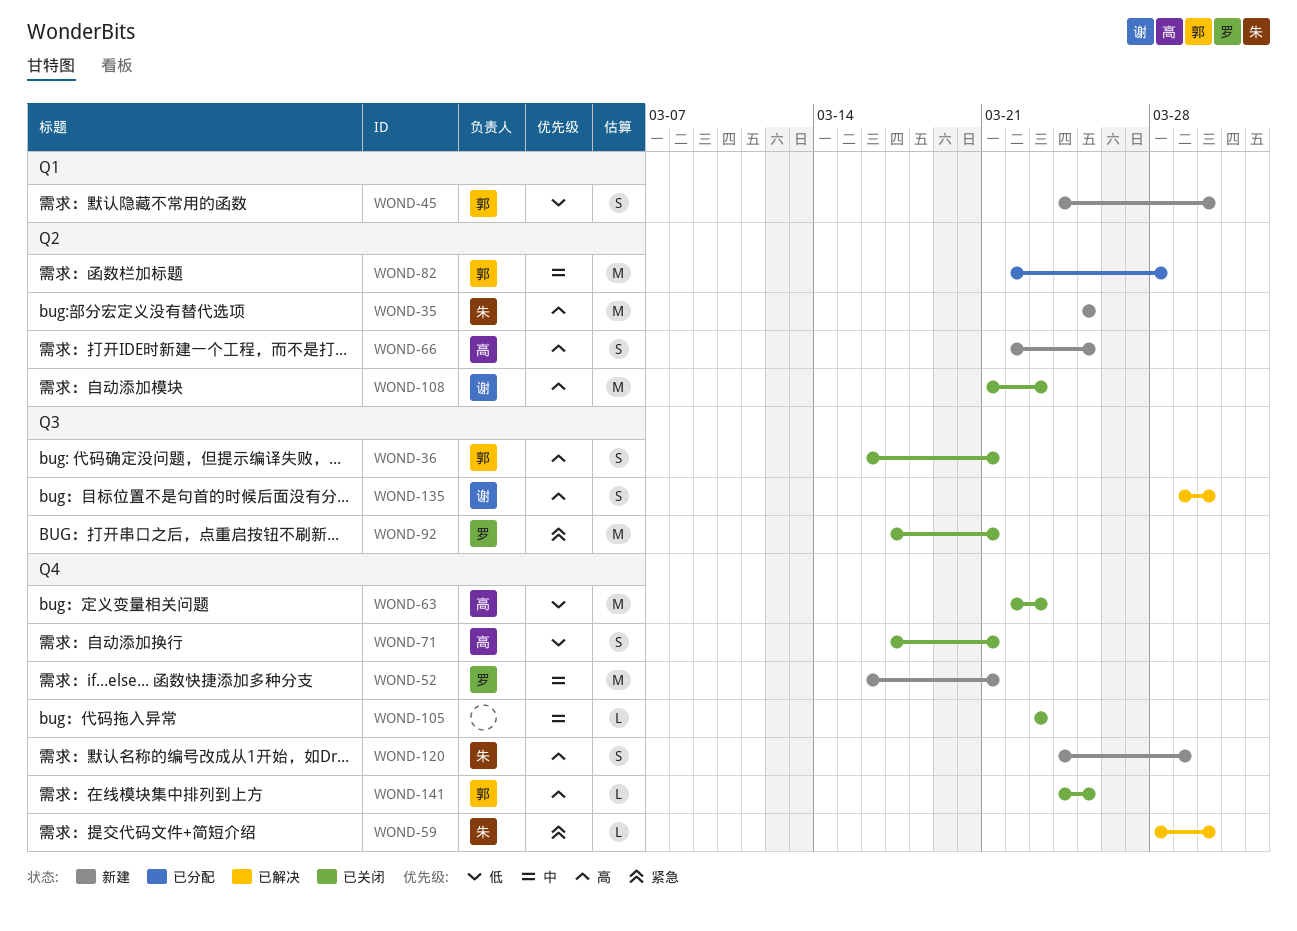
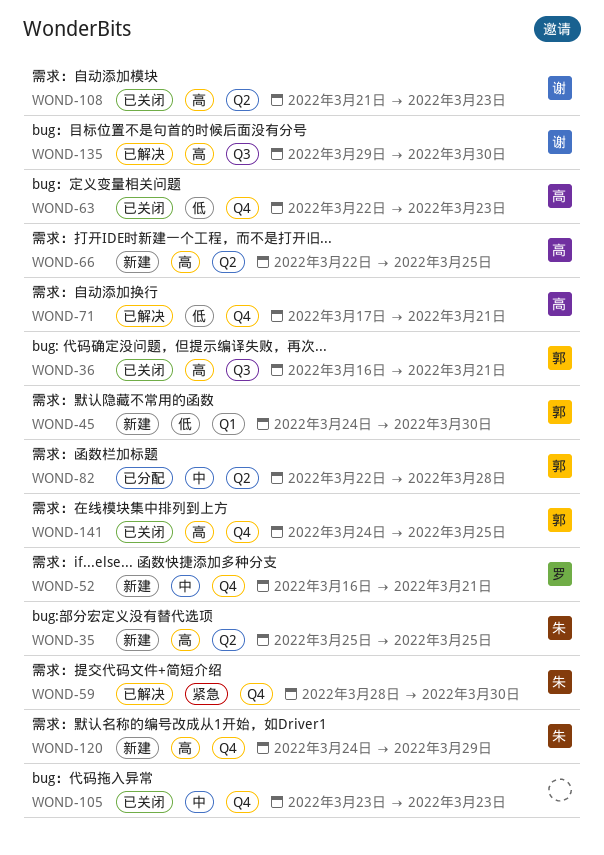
WOND-71, status: 已关闭 -> 已解决
WOND-92: present -> none

